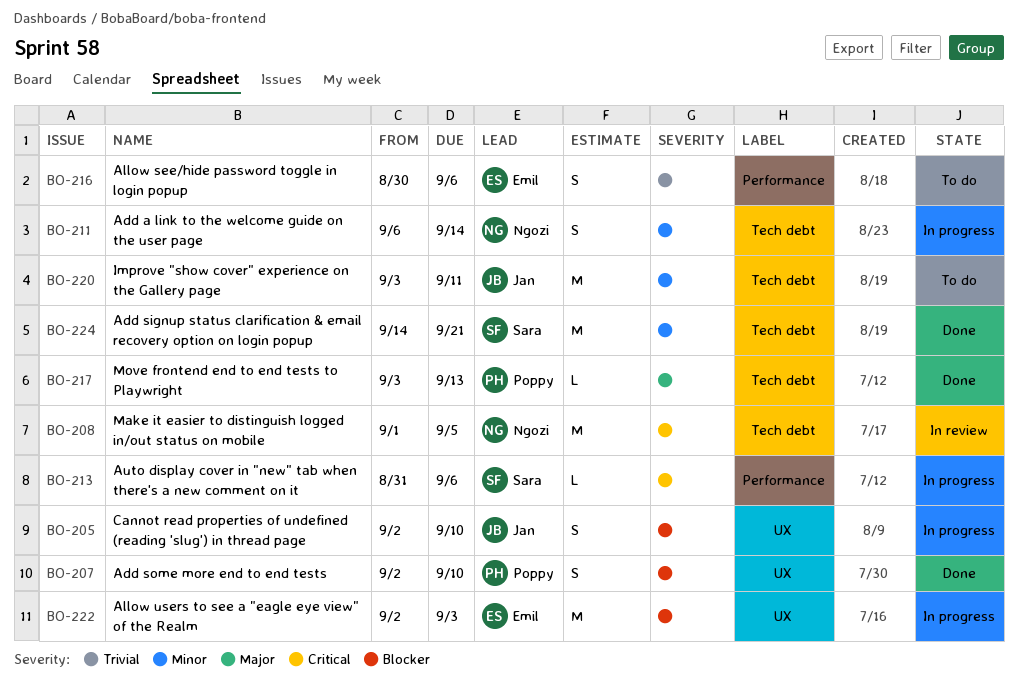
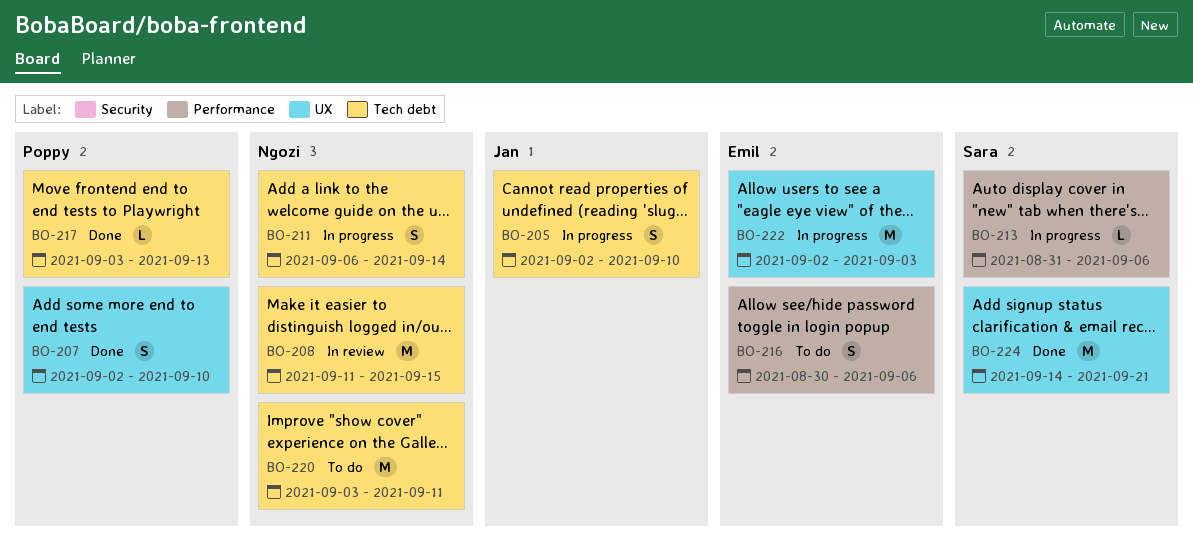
BO-205, label: UX -> Tech debt
BO-208, start: Sep 1 -> Sep 11
BO-208, due: Sep 5 -> Sep 15
BO-220, owner: Jan -> Ngozi
BO-224, label: Tech debt -> UX

